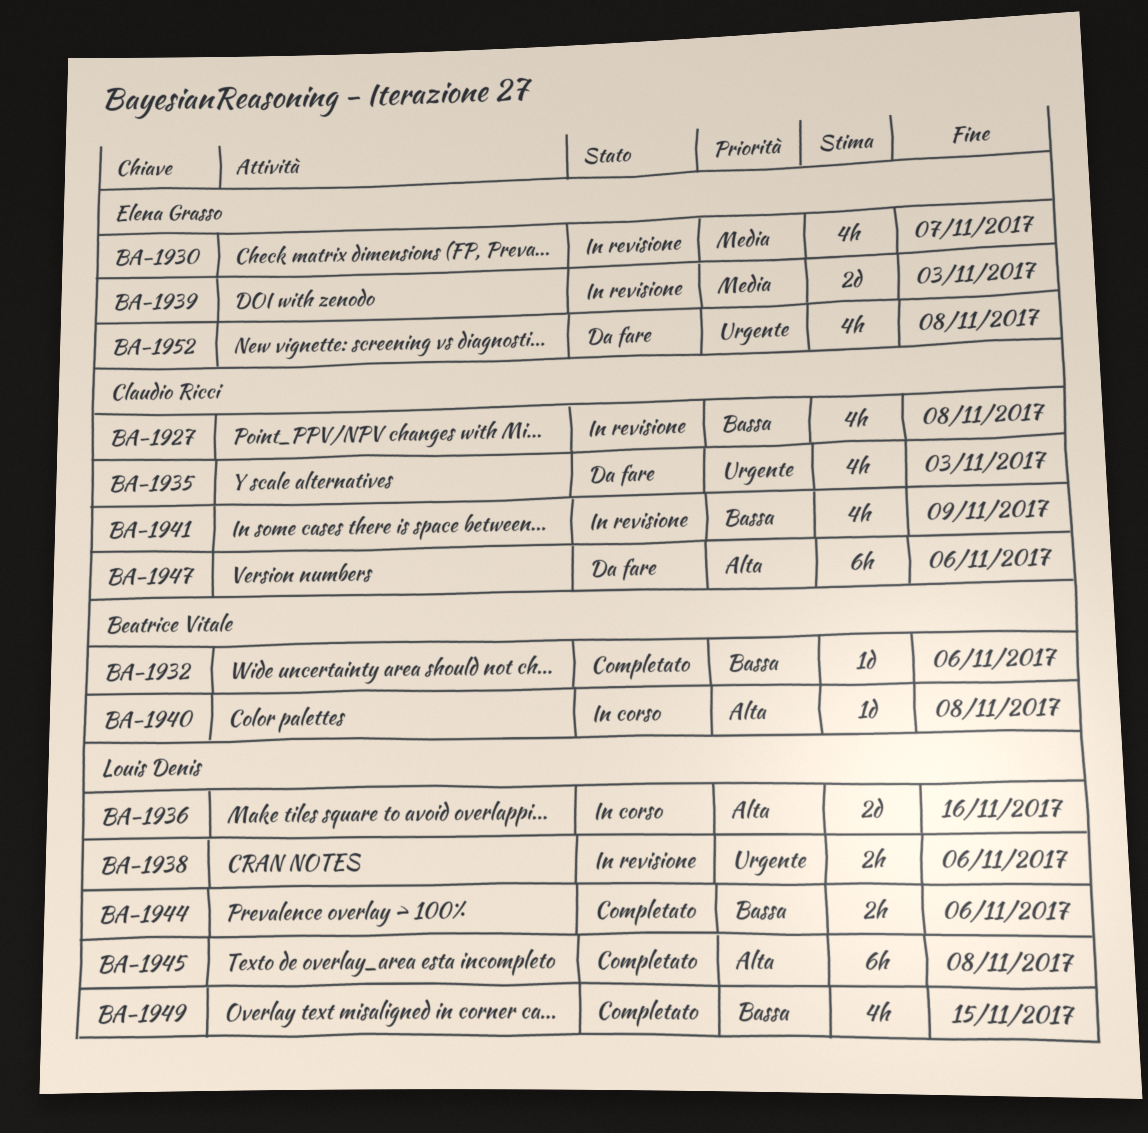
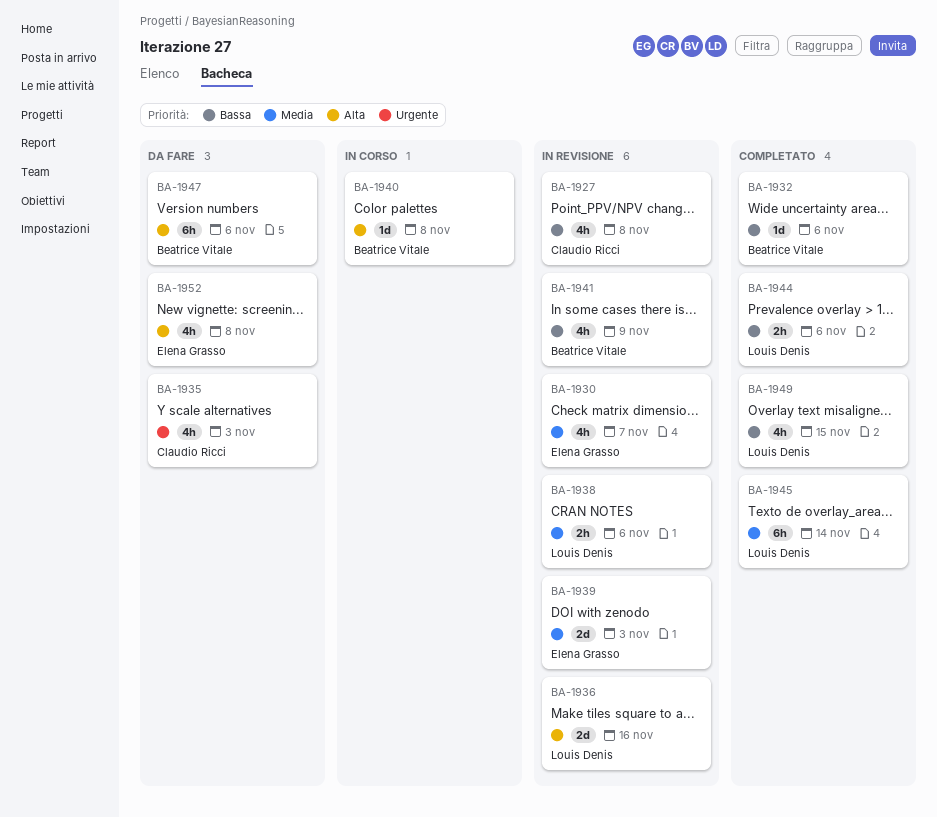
BA-1936, status: In corso -> In revisione
BA-1938, priority: Urgente -> Media
BA-1941, owner: Claudio Ricci -> Beatrice Vitale
BA-1945, priority: Alta -> Media
BA-1945, due: Nov 8 -> Nov 14
BA-1947, owner: Claudio Ricci -> Beatrice Vitale
BA-1952, priority: Urgente -> Alta

